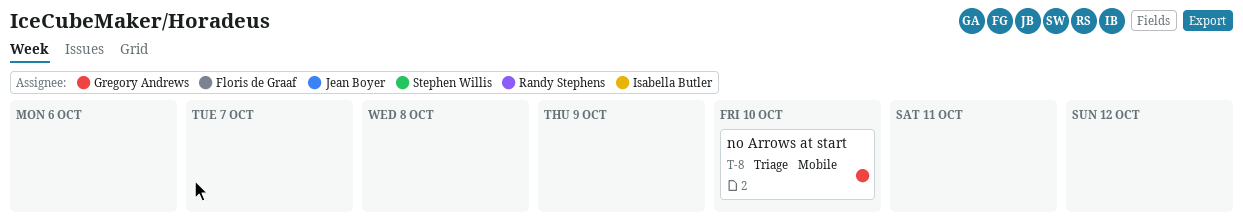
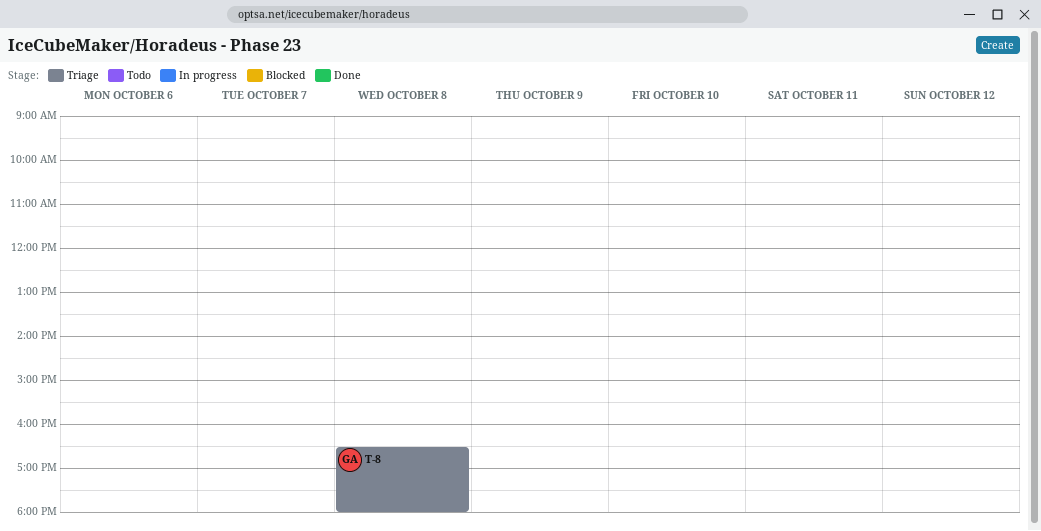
T-8, day: Oct 10 -> Oct 8

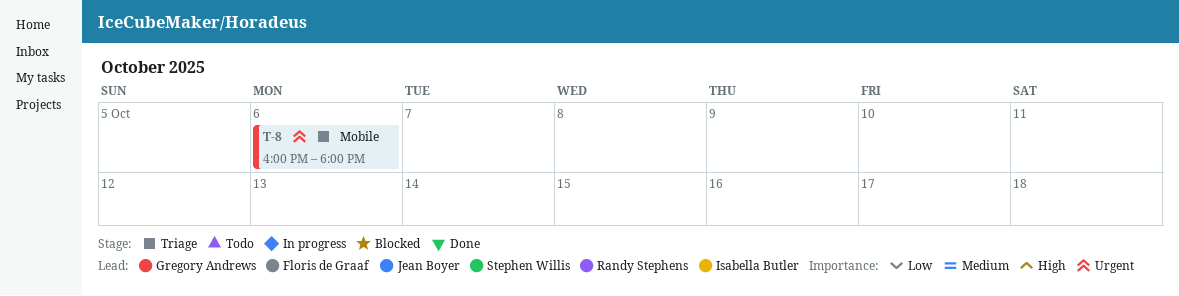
T-8, day: Oct 8 -> Oct 6
T-8, begins: 16:30 -> 16:00

